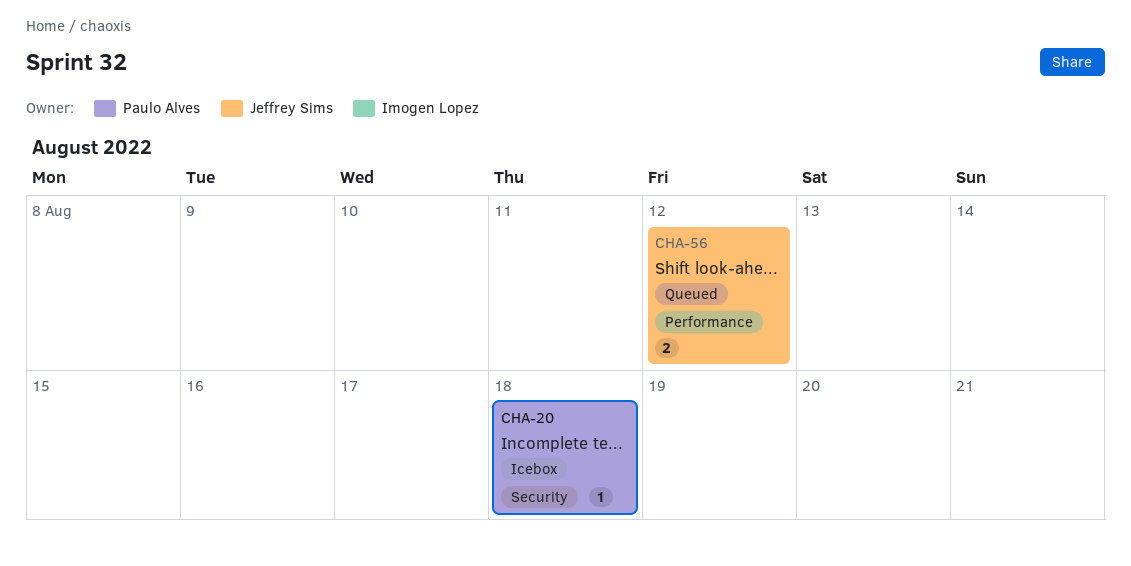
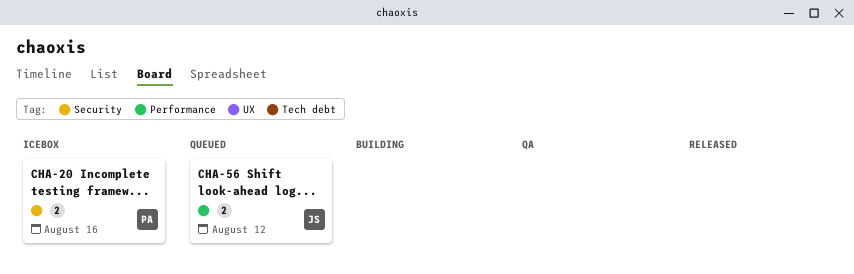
CHA-20, estimate: 1 -> 2
CHA-20, due: Aug 18 -> Aug 16

